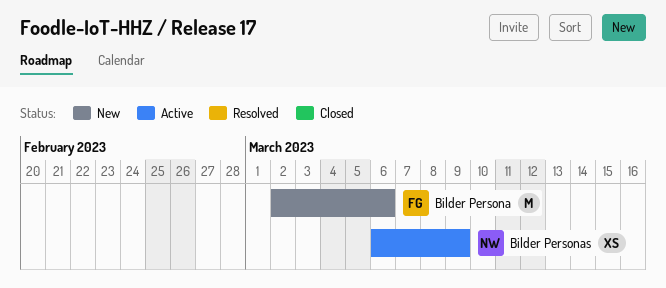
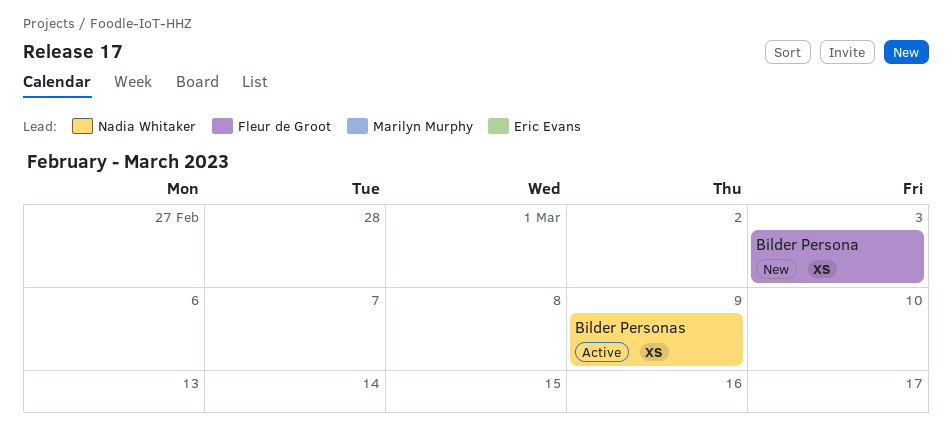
Bilder Persona, estimate: M -> XS
Bilder Persona, due: Mar 6 -> Mar 3

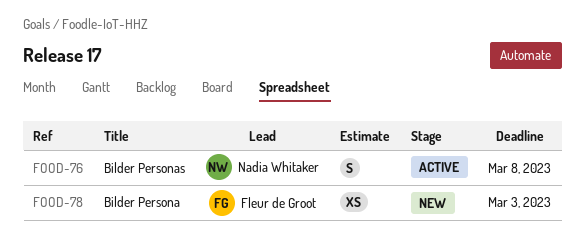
Bilder Personas, estimate: XS -> S
Bilder Personas, due: Mar 9 -> Mar 8

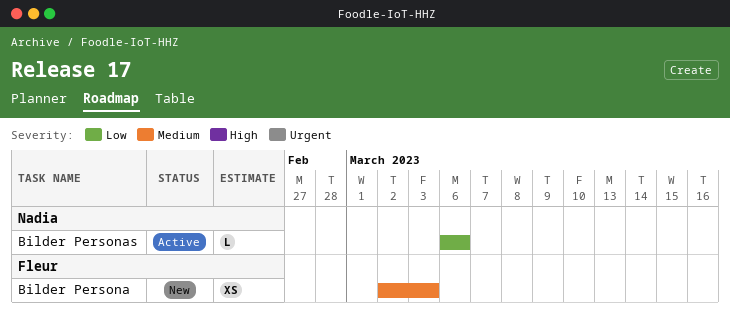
Bilder Personas, estimate: S -> L
Bilder Personas, due: Mar 8 -> Mar 6

